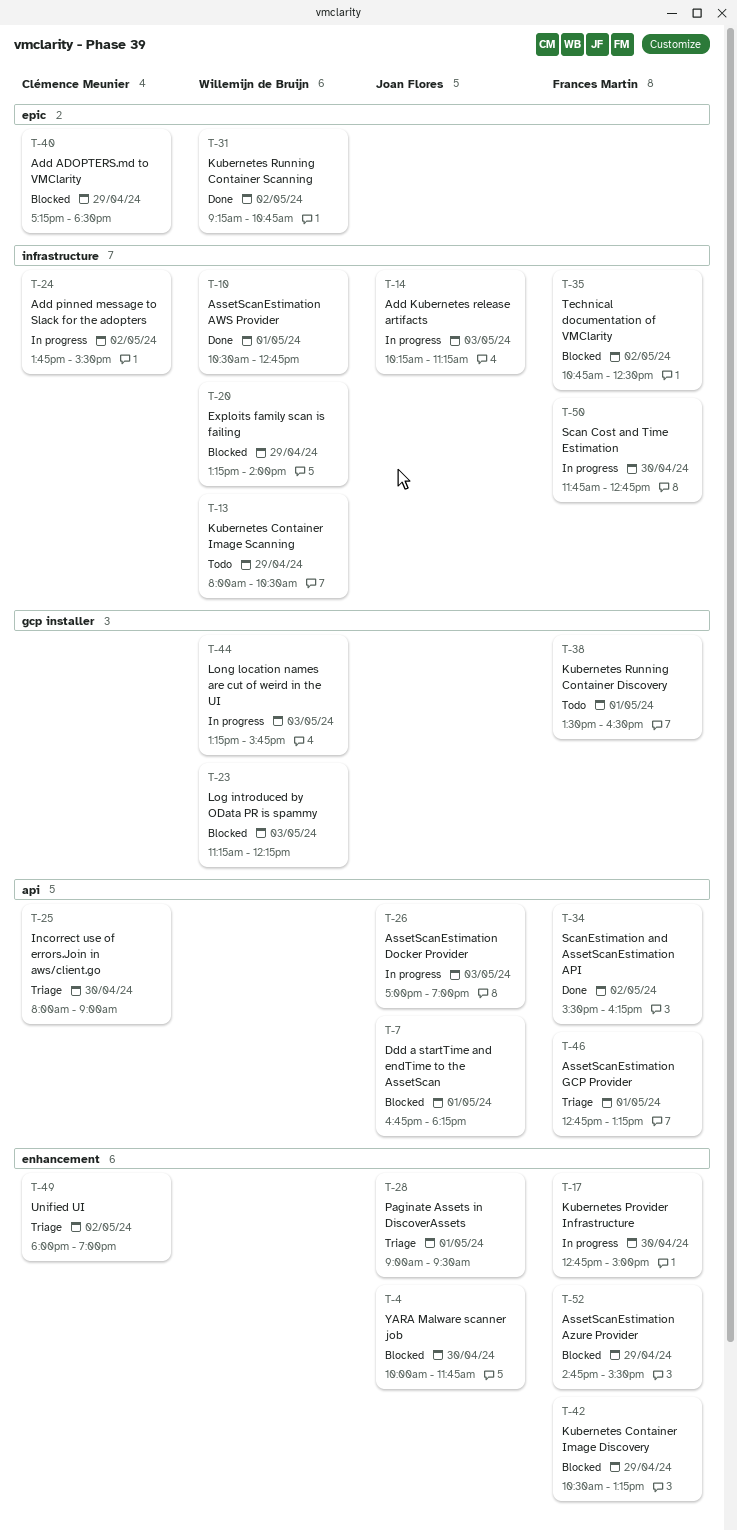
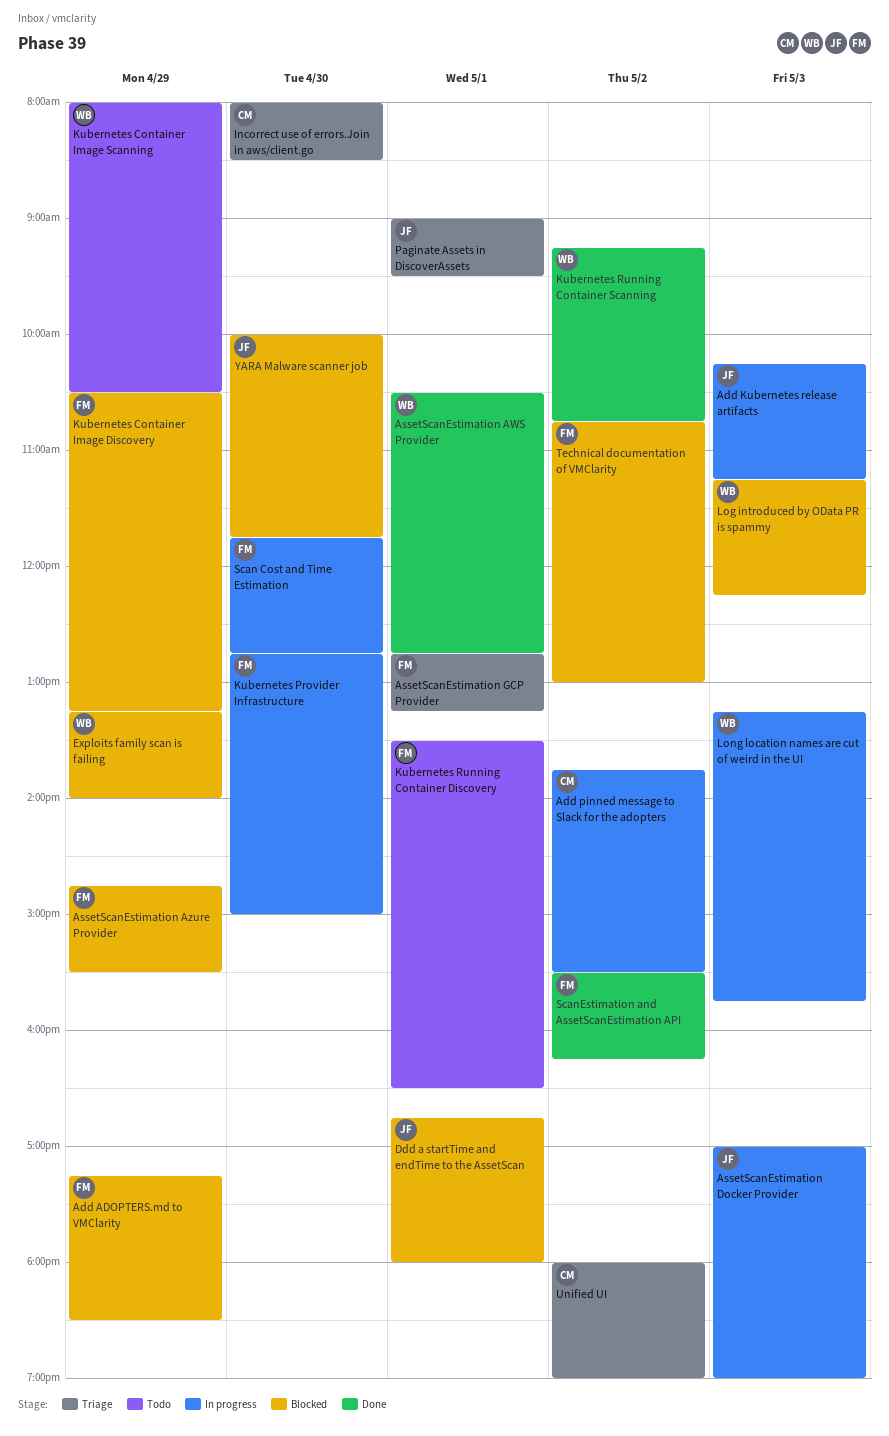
Add ADOPTERS.md to VMClarity, owner: Clémence Meunier -> Frances Martin
Ddd a startTime and endTime to the AssetScan, ends: 18:15 -> 18:00
Incorrect use of errors.Join in aws/client.go, ends: 09:00 -> 08:30
Technical documentation of VMClarity, ends: 12:30 -> 13:00

